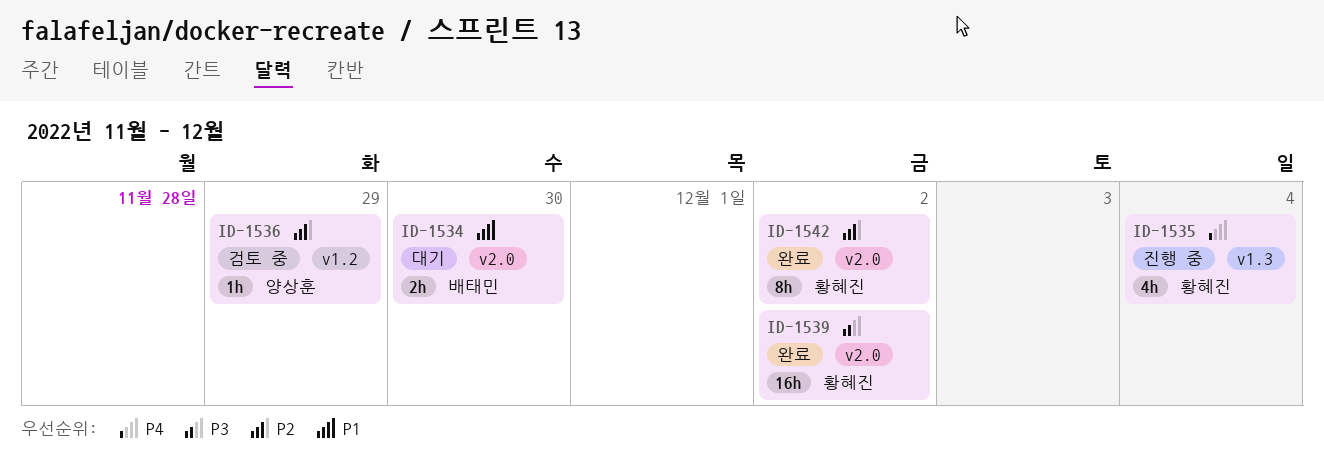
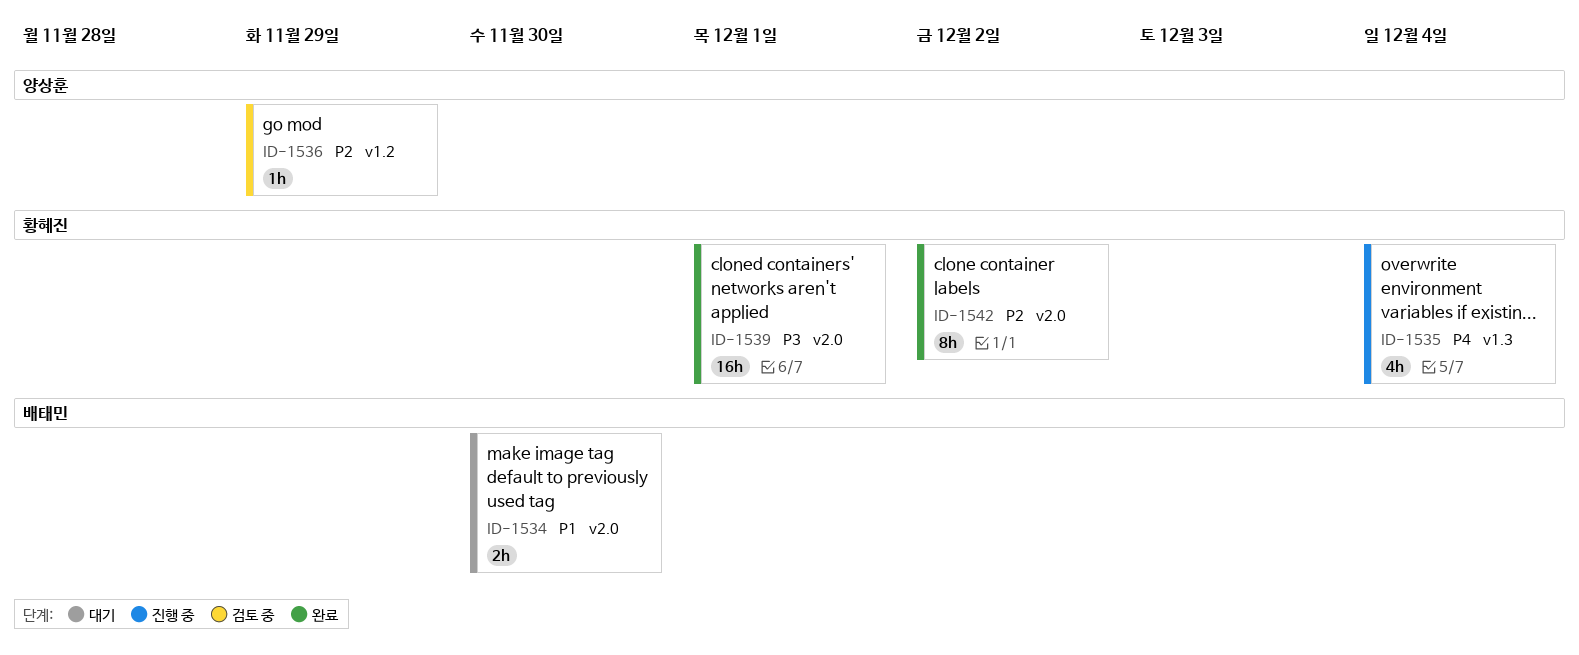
ID-1539, due: Dec 2 -> Dec 1

